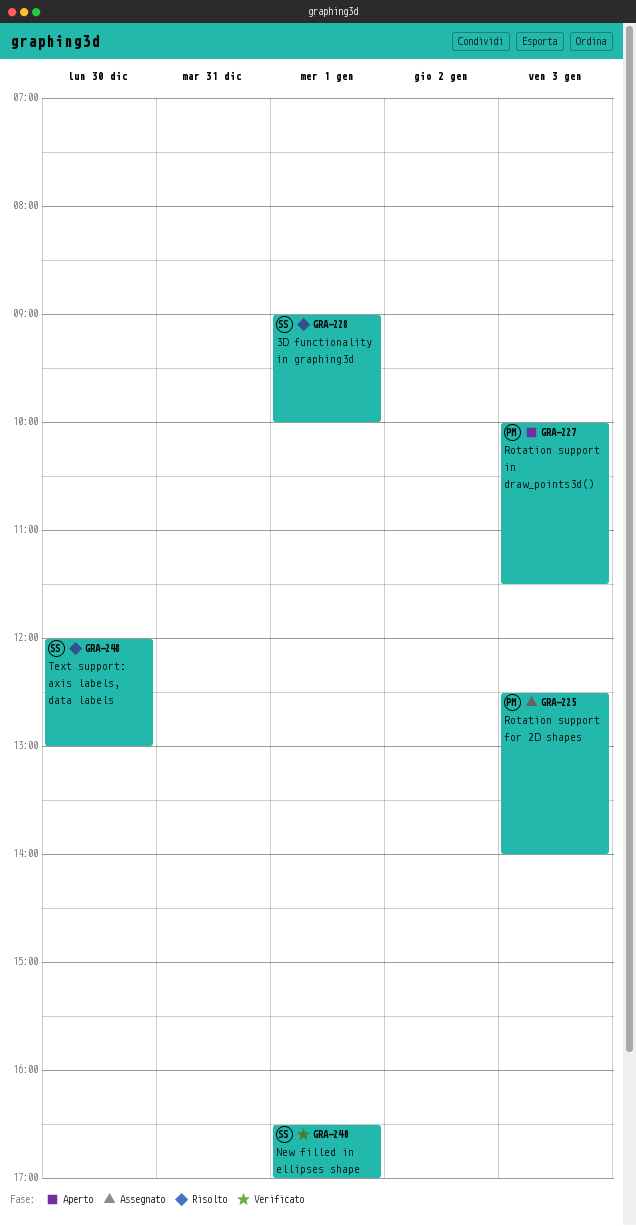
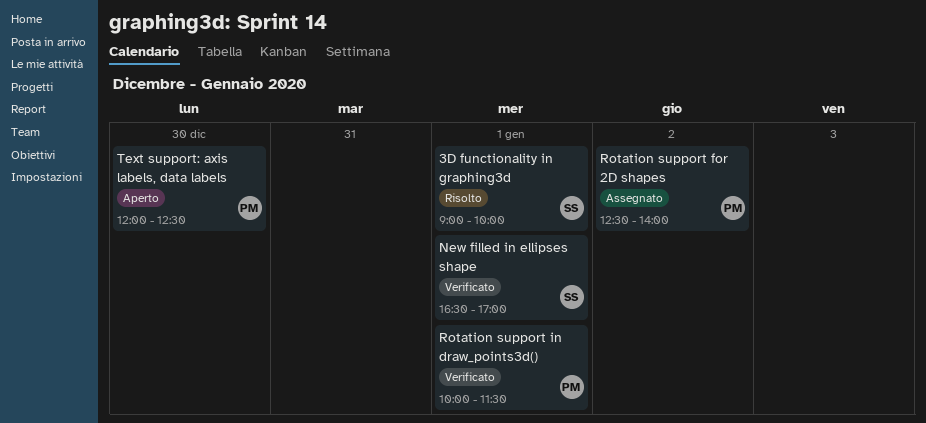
Rotation support for 2D shapes, day: Jan 3 -> Jan 2
Rotation support in draw_points3d(), status: Aperto -> Verificato
Rotation support in draw_points3d(), day: Jan 3 -> Jan 1
Text support: axis labels, data labels, status: Risolto -> Aperto
Text support: axis labels, data labels, owner: SS -> PM
Text support: axis labels, data labels, ends: 13:00 -> 12:30

